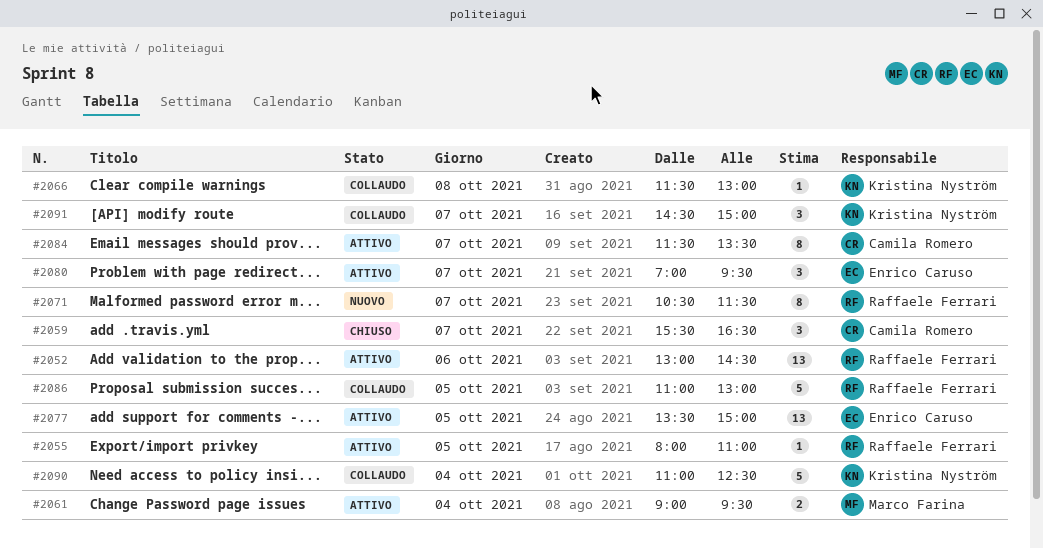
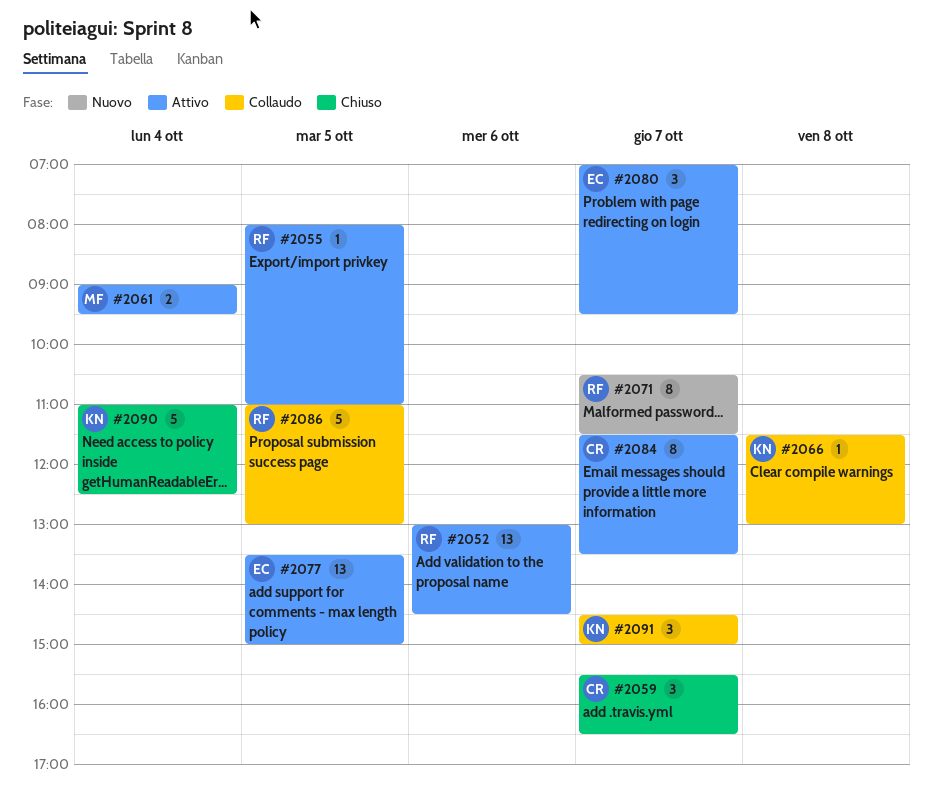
#2090, status: Collaudo -> Chiuso

